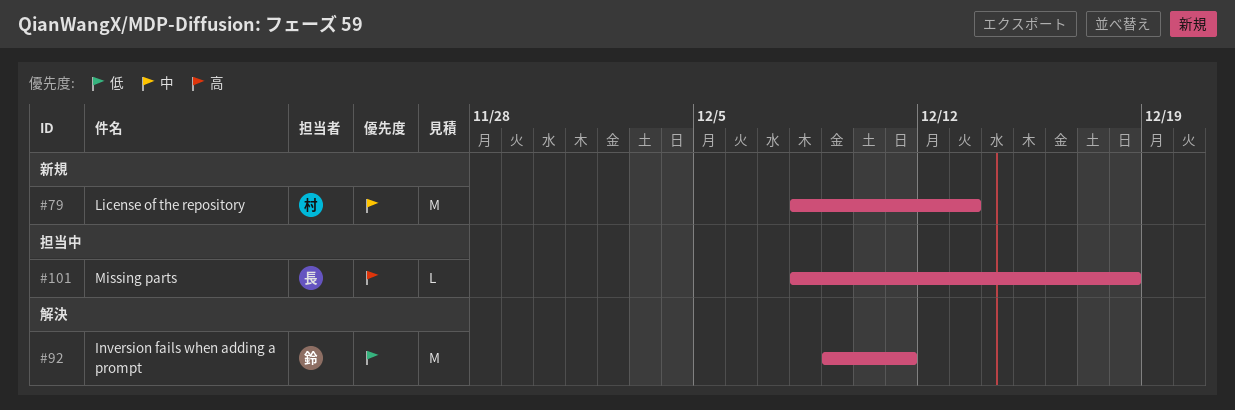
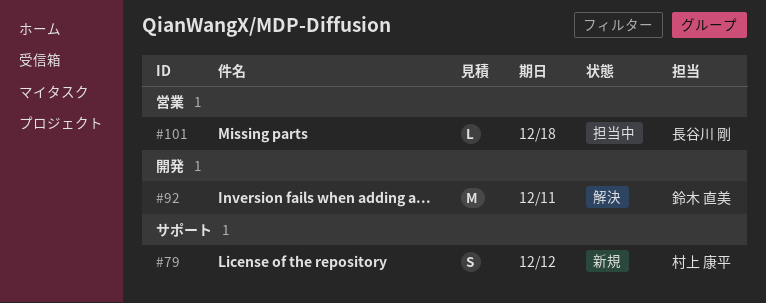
#79, estimate: M -> S
#79, due: Dec 13 -> Dec 12

